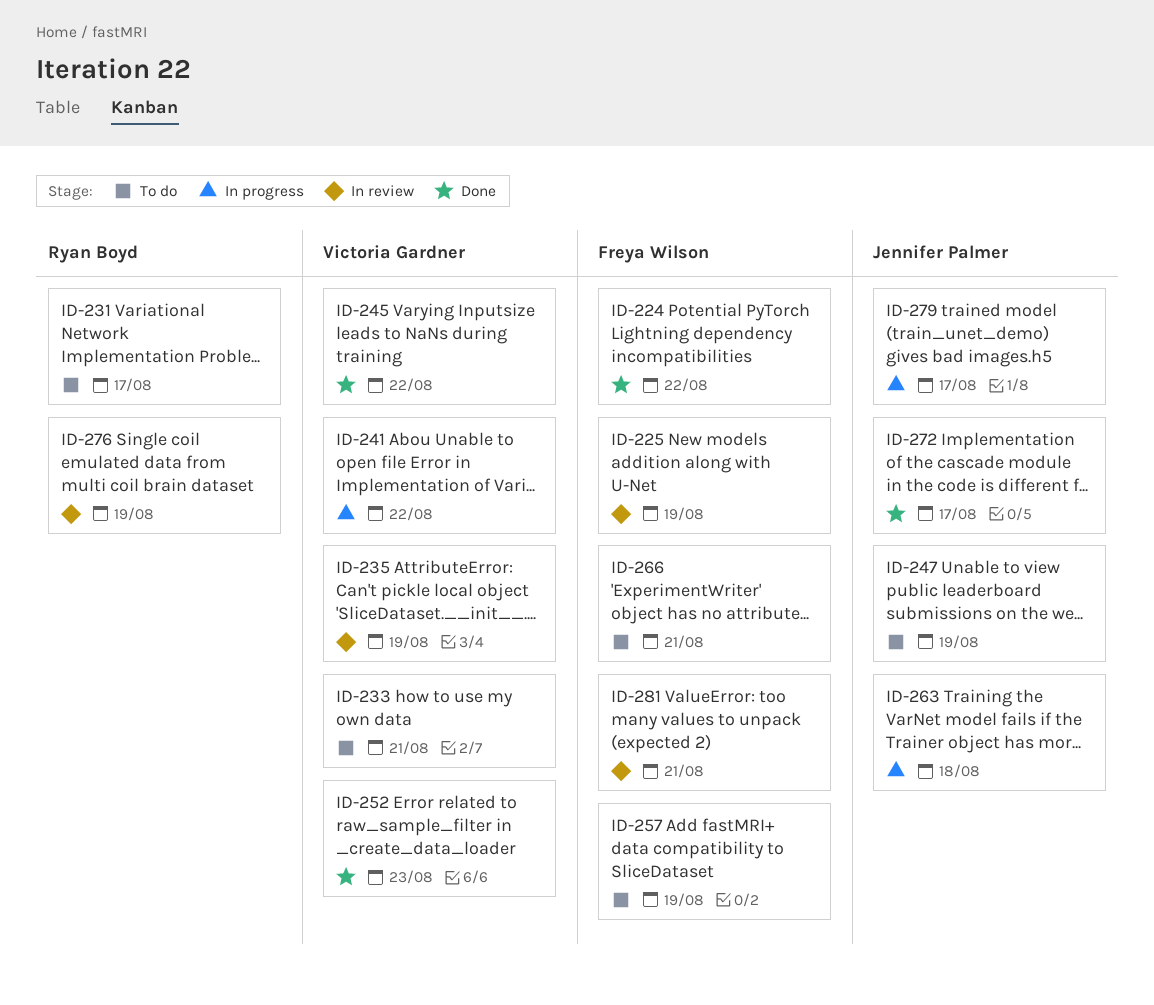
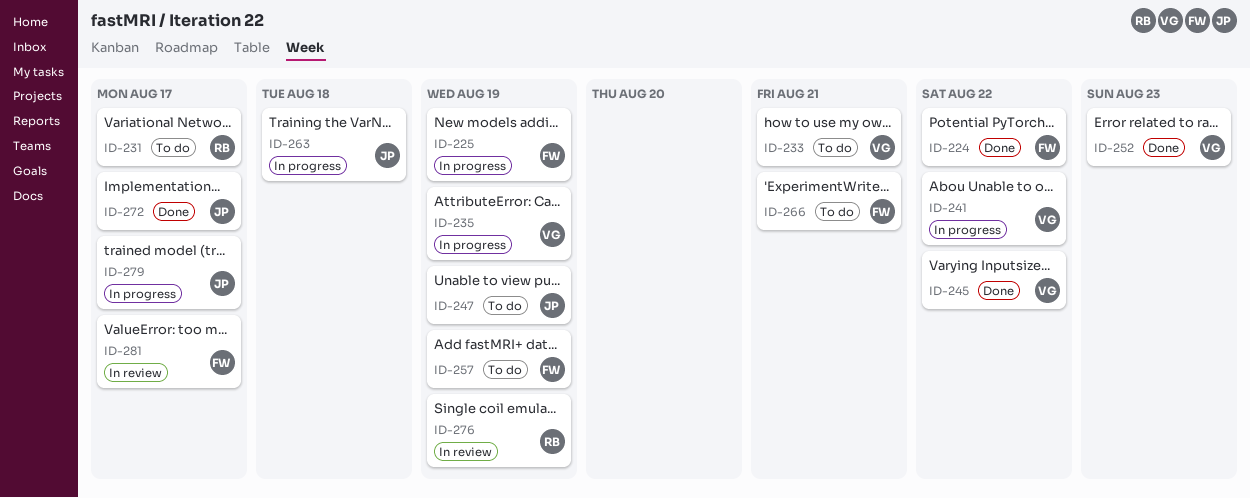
ID-225, status: In review -> In progress
ID-235, status: In review -> In progress
ID-281, due: Aug 21 -> Aug 17

